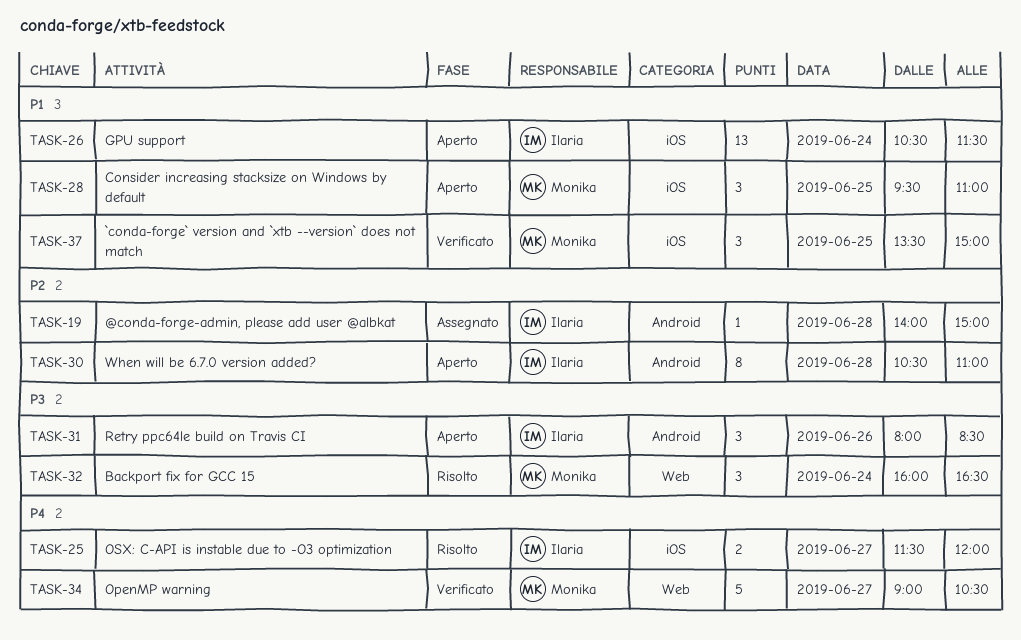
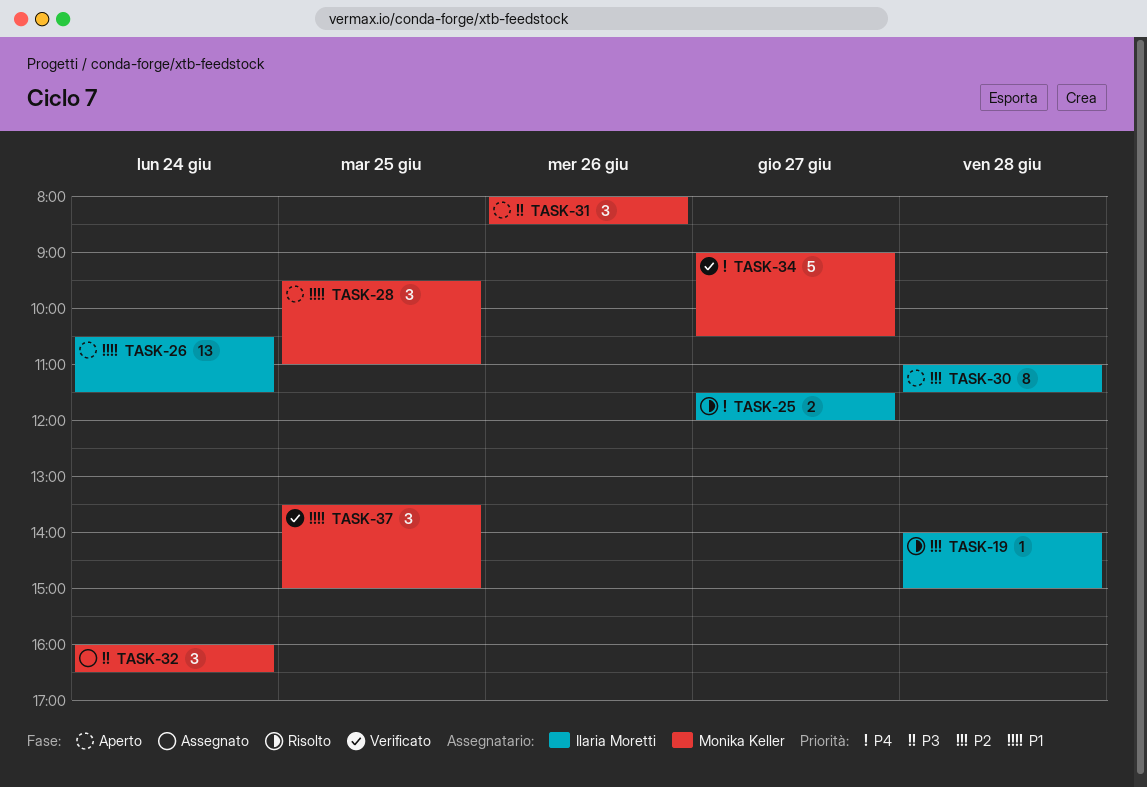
TASK-19, status: Assegnato -> Risolto
TASK-30, begins: 10:30 -> 11:00
TASK-30, ends: 11:00 -> 11:30
TASK-31, owner: Ilaria Moretti -> Monika Keller
TASK-32, status: Risolto -> Assegnato

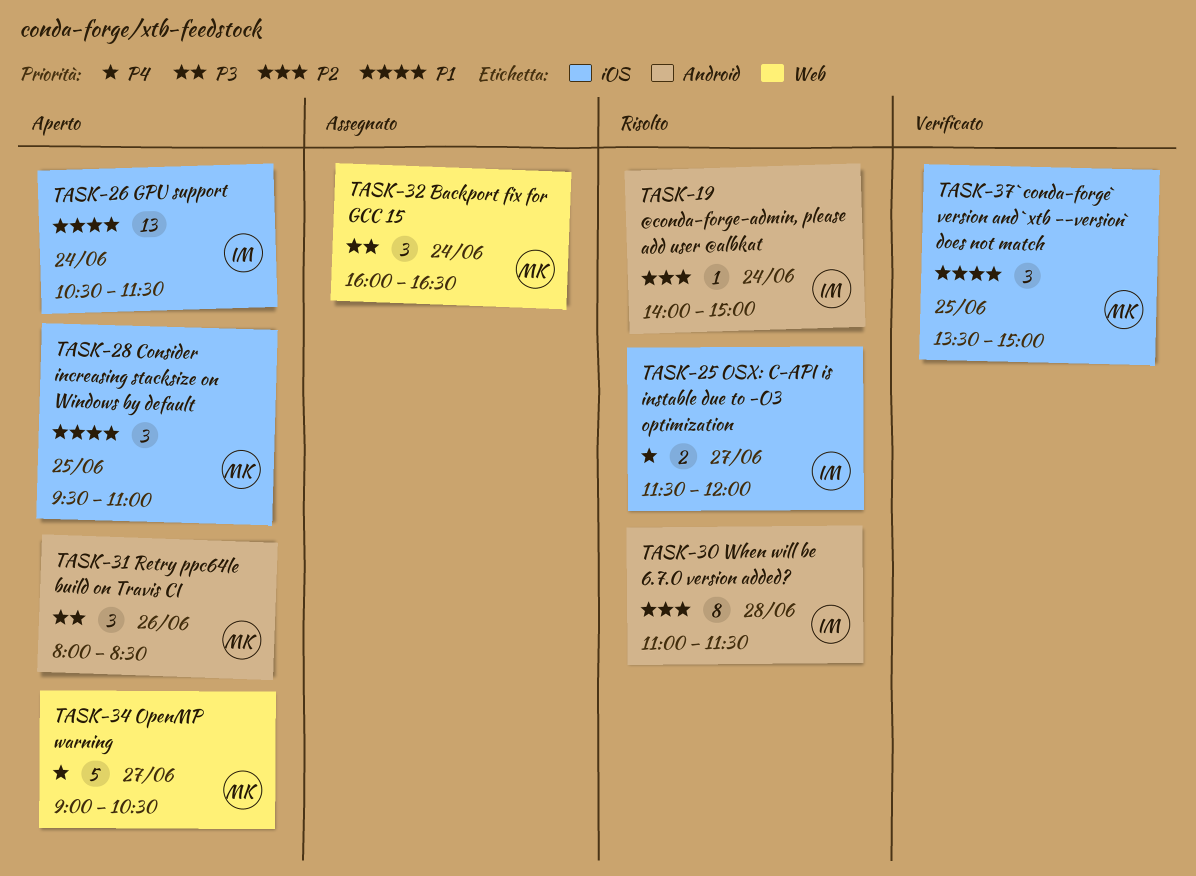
TASK-19, day: Jun 28 -> Jun 24
TASK-30, status: Aperto -> Risolto
TASK-34, status: Verificato -> Aperto

